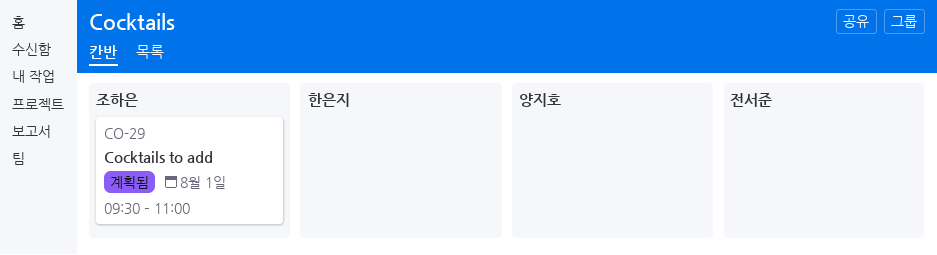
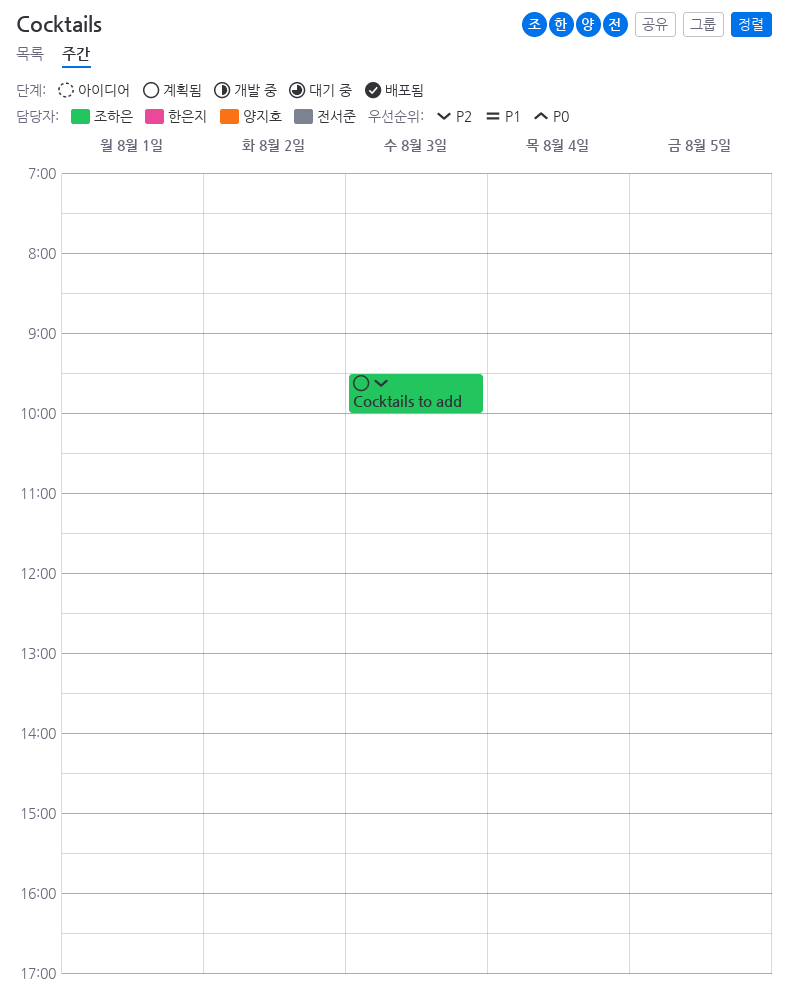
Cocktails to add, day: Aug 1 -> Aug 3
Cocktails to add, ends: 11:00 -> 10:00

